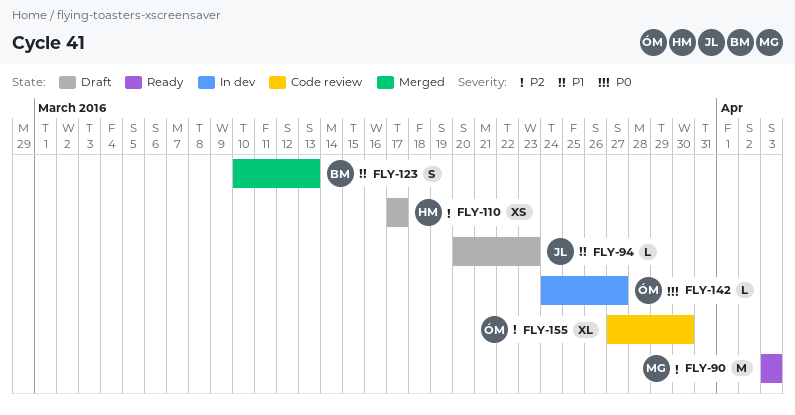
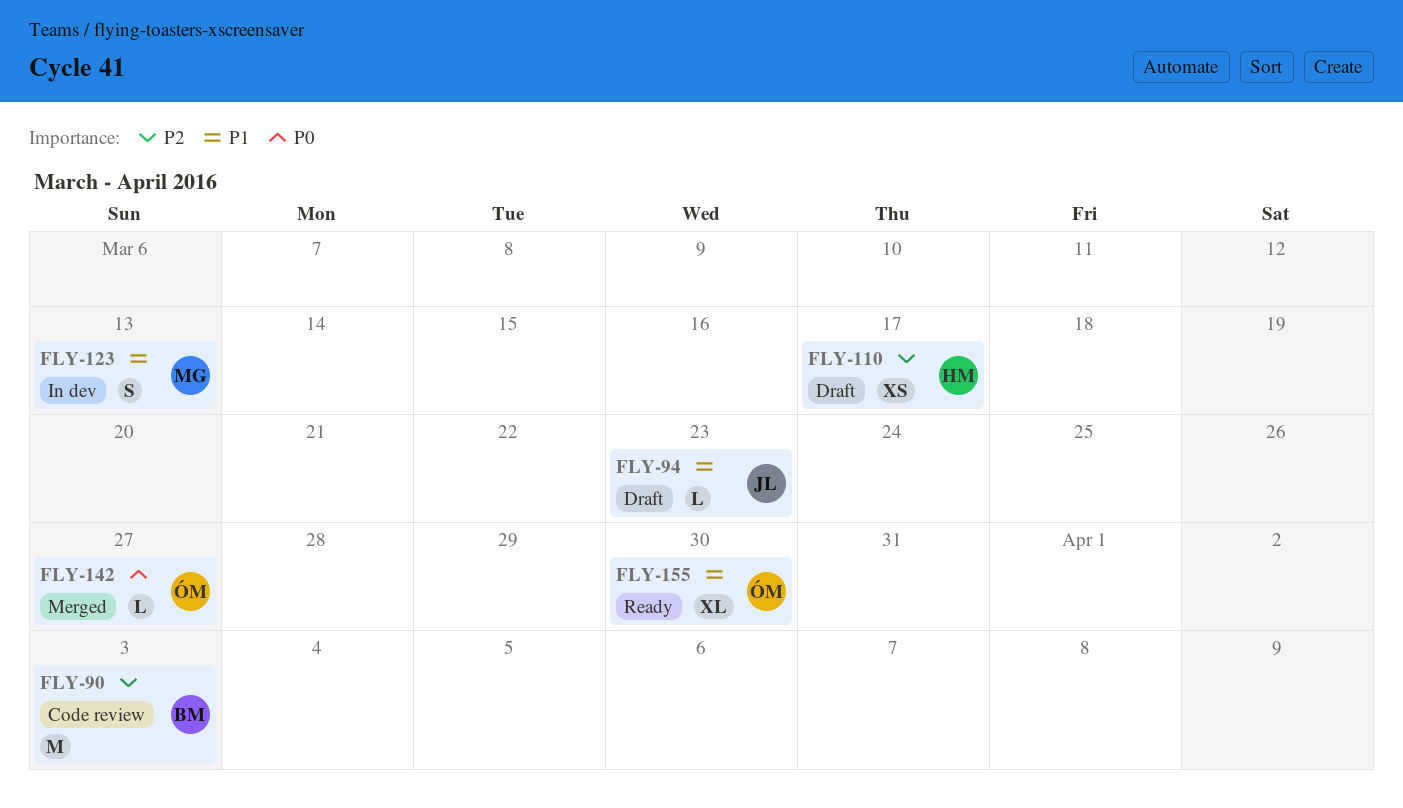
FLY-90, status: Ready -> Code review
FLY-90, owner: MG -> BM
FLY-123, status: Merged -> In dev
FLY-123, owner: BM -> MG
FLY-142, status: In dev -> Merged
FLY-155, status: Code review -> Ready
FLY-155, priority: P2 -> P1

